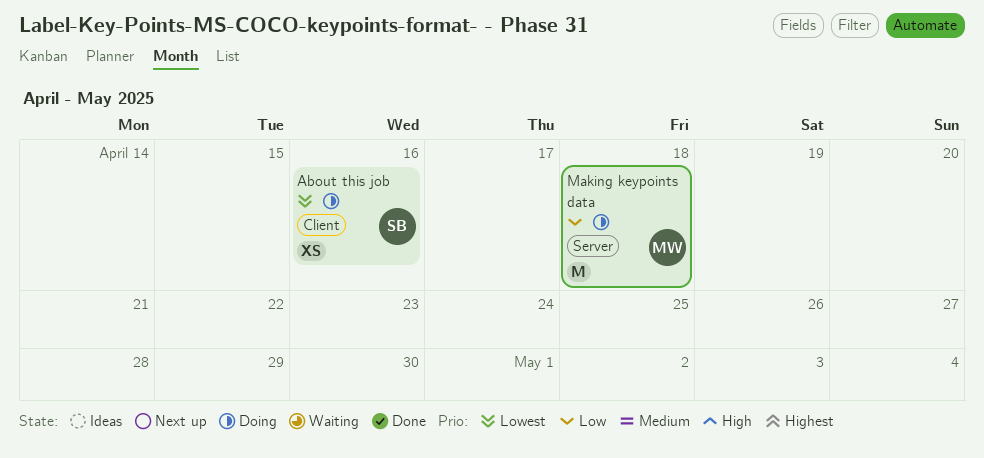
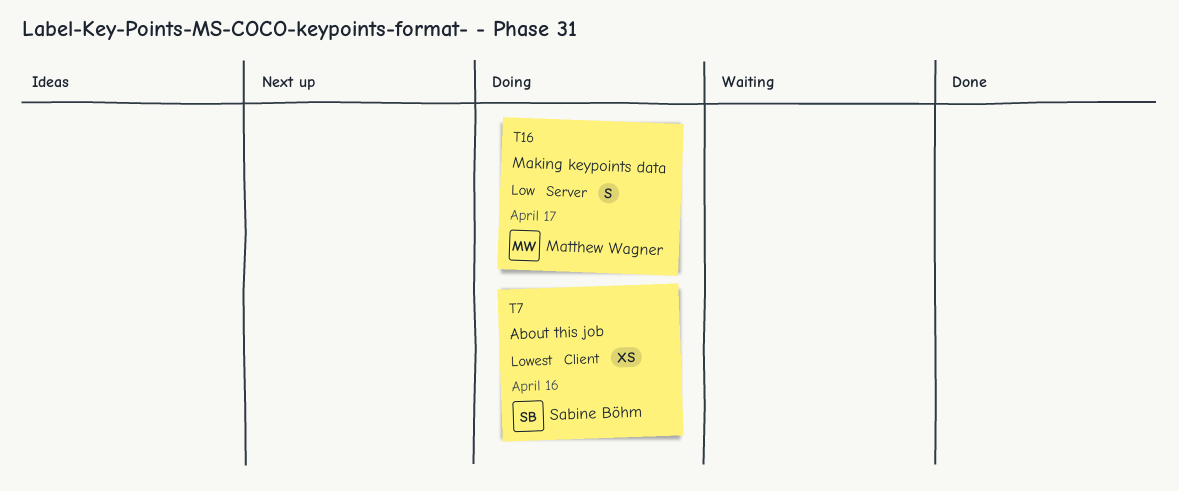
Making keypoints data, estimate: M -> S
Making keypoints data, due: Apr 18 -> Apr 17

